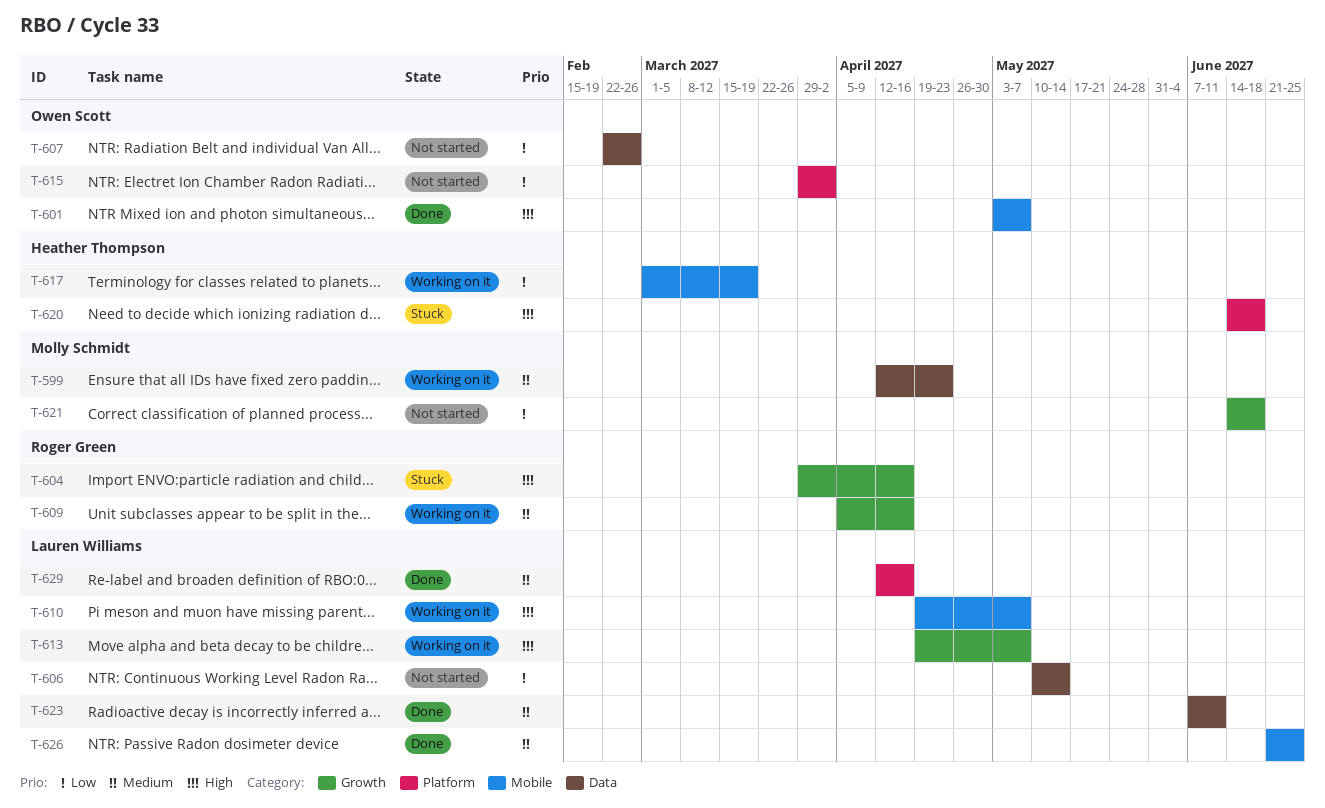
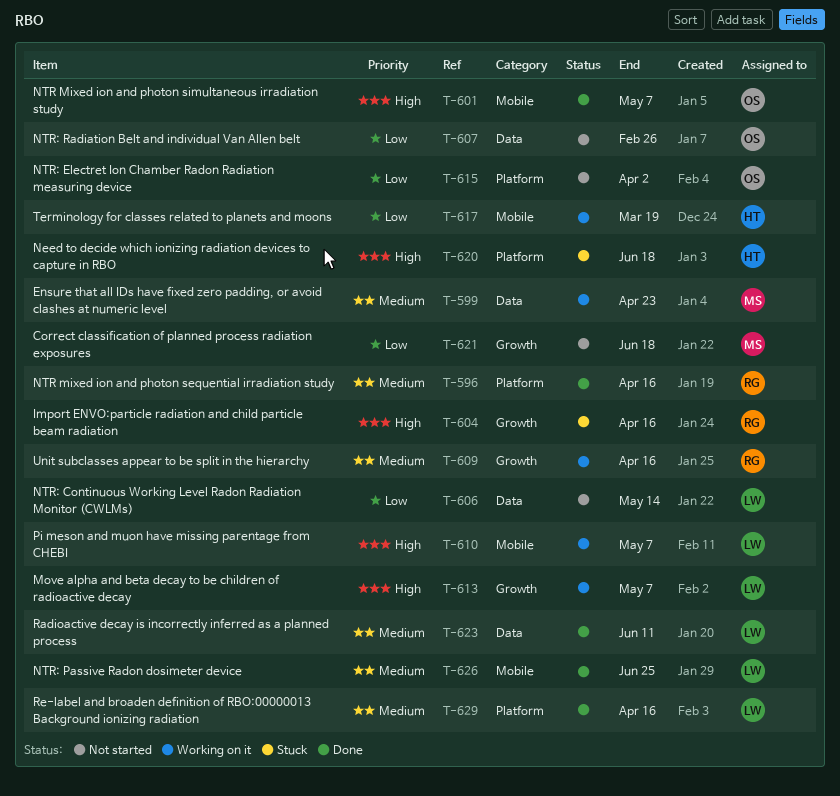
T-596: none -> present

